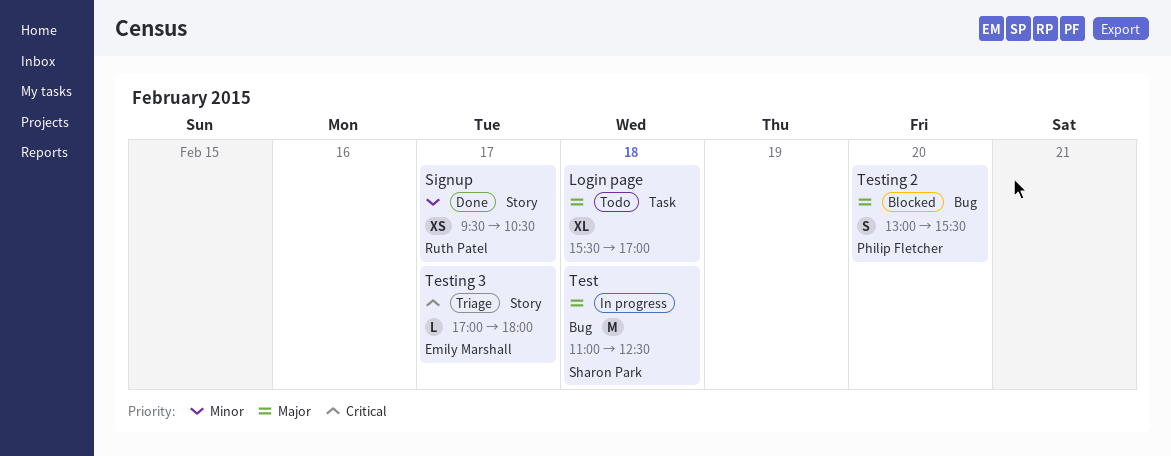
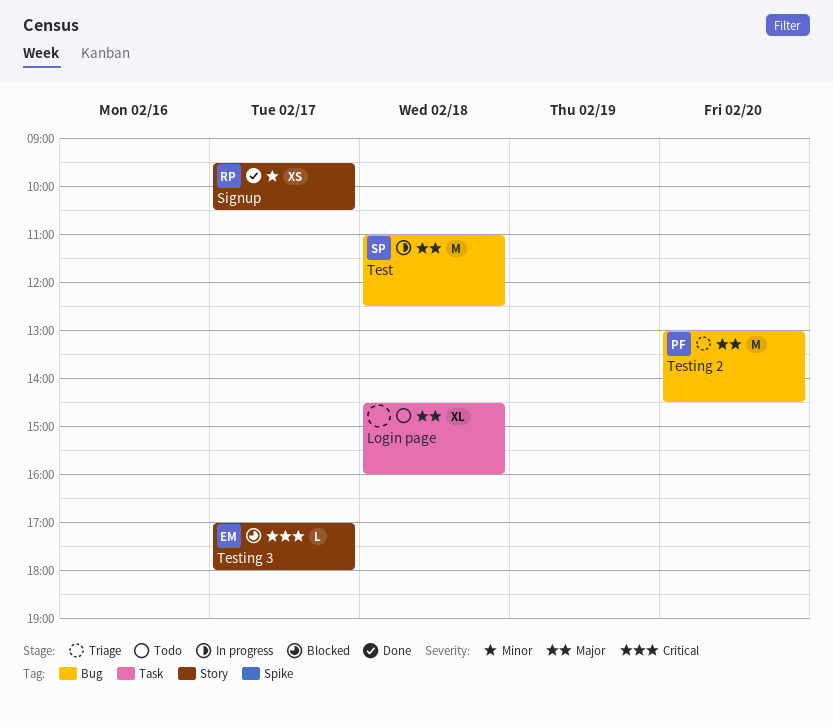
Login page, begins: 15:30 -> 14:30
Login page, ends: 17:00 -> 16:00
Testing 2, status: Blocked -> Triage
Testing 2, estimate: S -> M
Testing 2, ends: 15:30 -> 14:30
Testing 3, status: Triage -> Blocked

